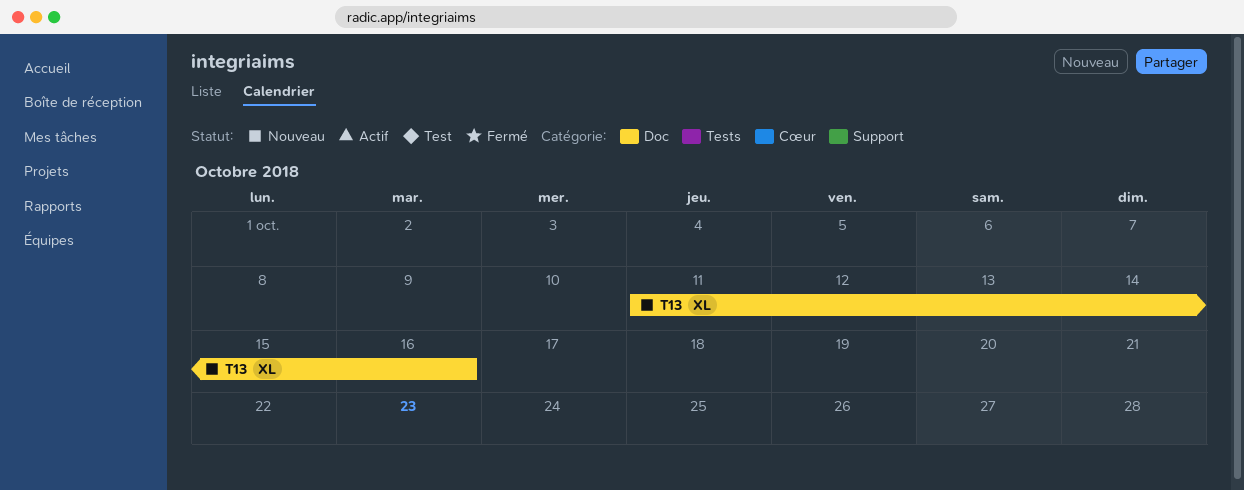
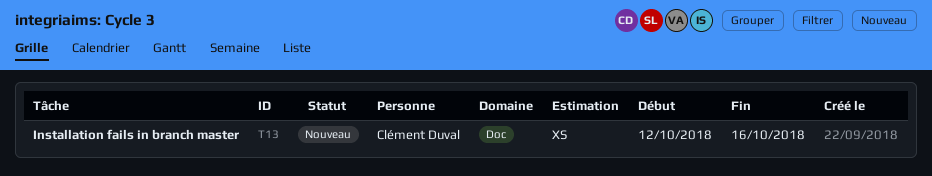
T13, estimate: XL -> XS
T13, start: Oct 11 -> Oct 12

